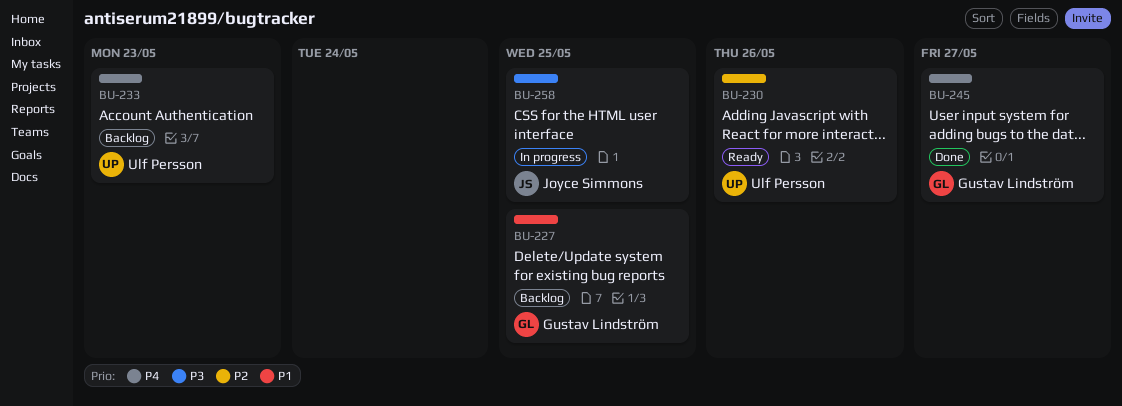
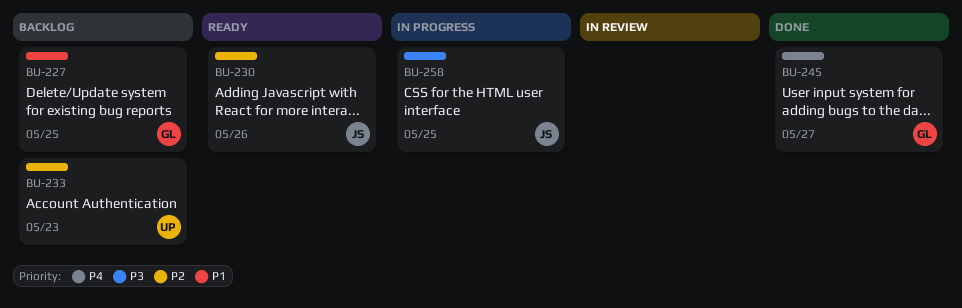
BU-230, owner: Ulf Persson -> Joyce Simmons
BU-233, priority: P4 -> P2

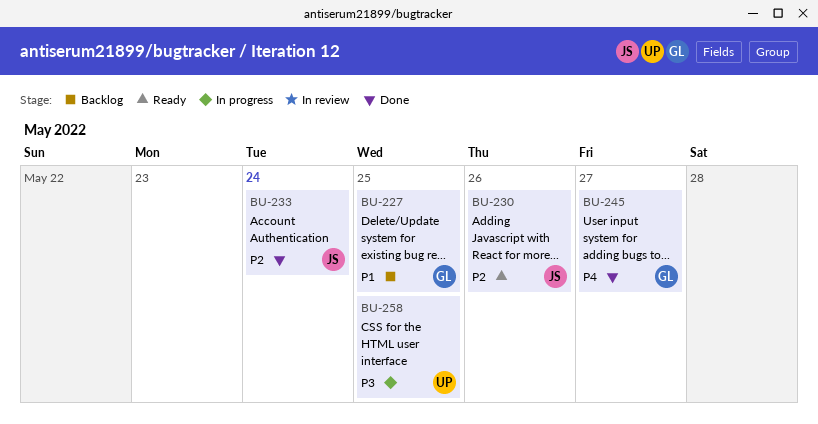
BU-233, status: Backlog -> Done
BU-233, owner: UP -> JS
BU-233, due: May 23 -> May 24
BU-258, owner: JS -> UP

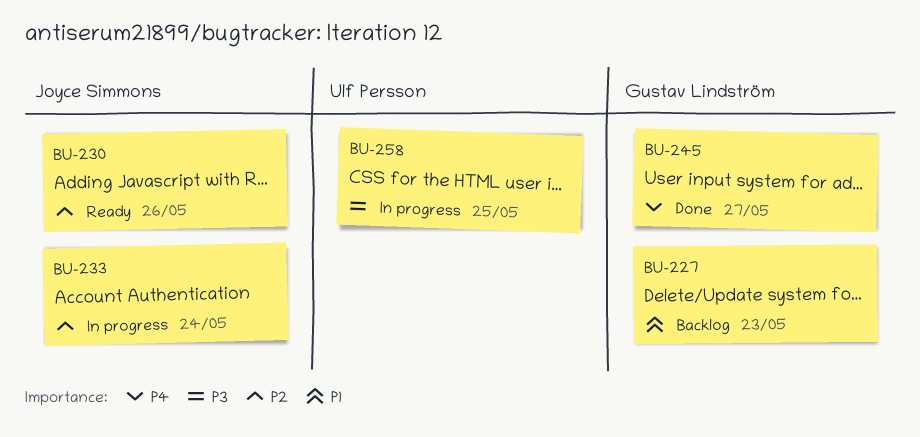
BU-227, due: May 25 -> May 23
BU-233, status: Done -> In progress

